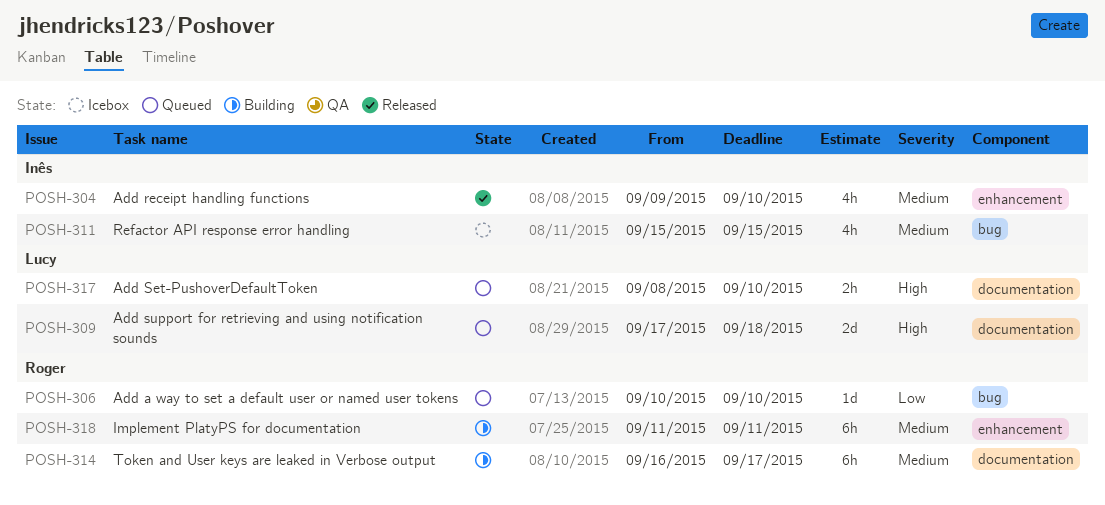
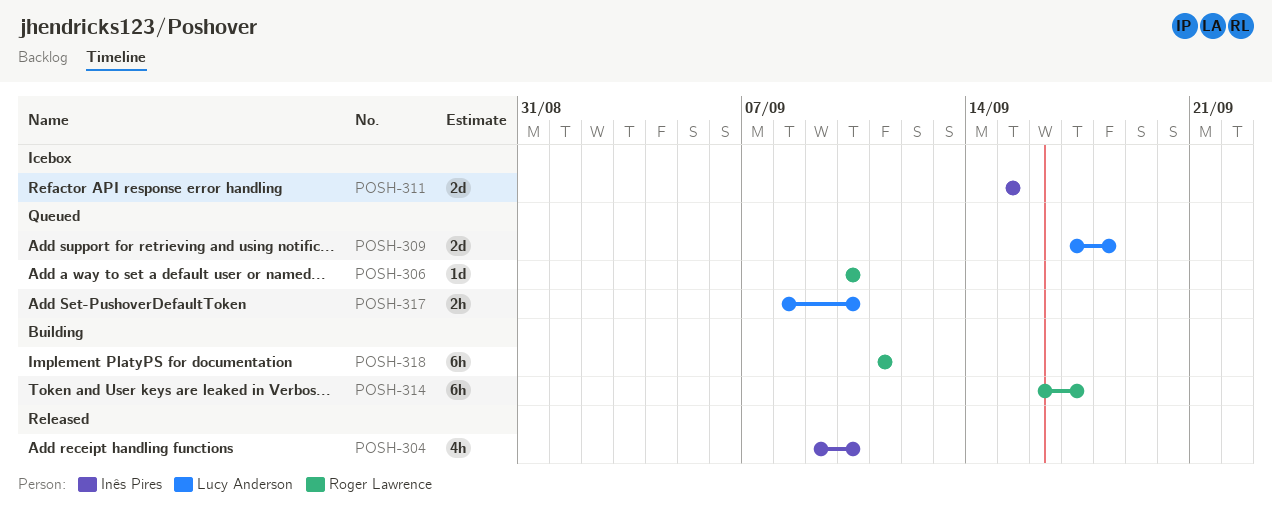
POSH-311, estimate: 4h -> 2d

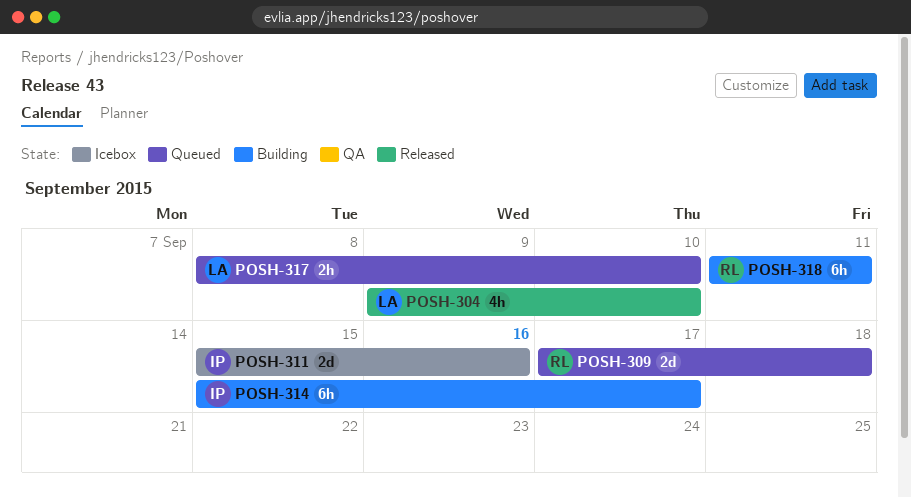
POSH-304, owner: Inês Pires -> Lucy Anderson
POSH-306: present -> none
POSH-309, owner: Lucy Anderson -> Roger Lawrence
POSH-311, due: Sep 15 -> Sep 16
POSH-314, owner: Roger Lawrence -> Inês Pires
POSH-314, start: Sep 16 -> Sep 15

